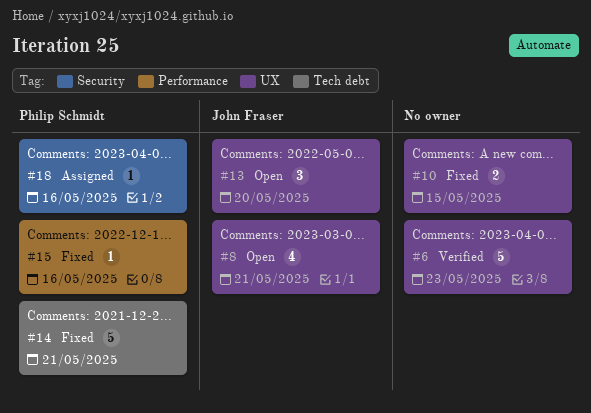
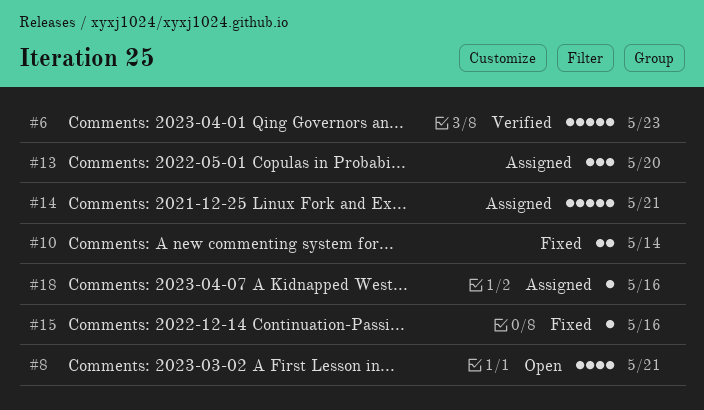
#10, due: May 15 -> May 14
#13, status: Open -> Assigned
#14, status: Fixed -> Assigned

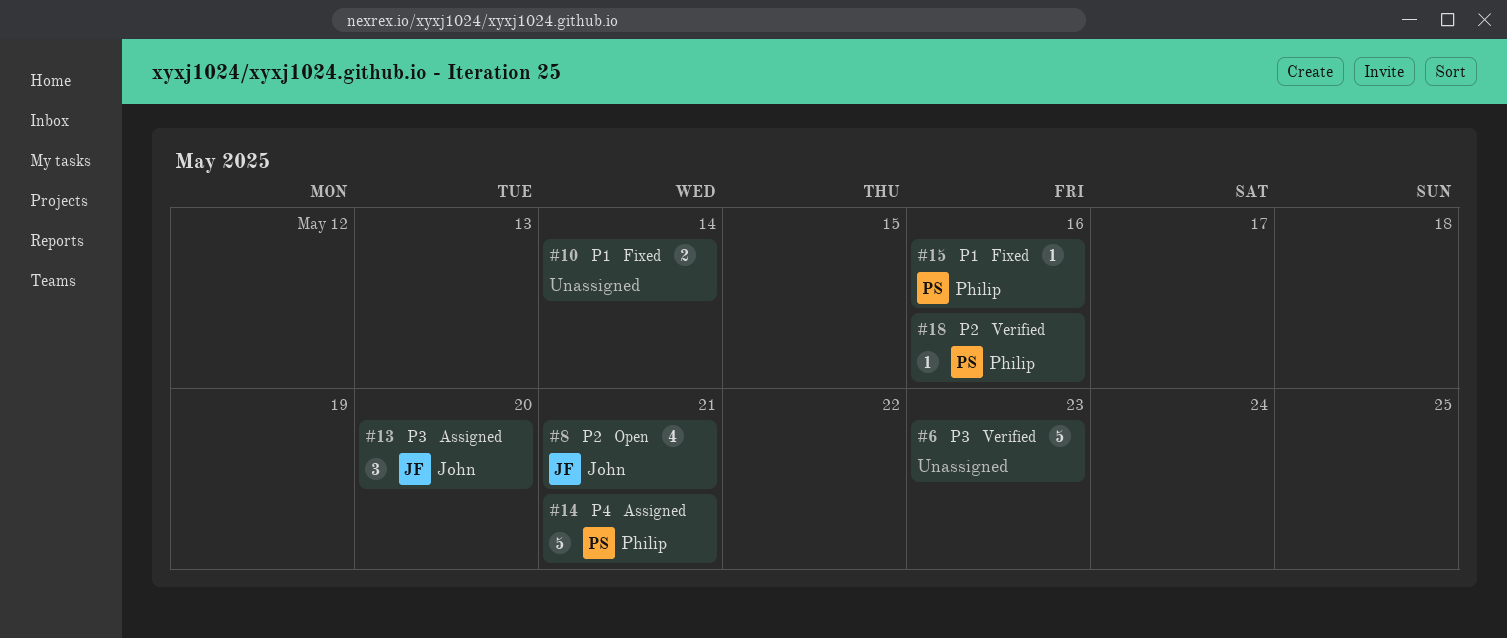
#18, status: Assigned -> Verified

